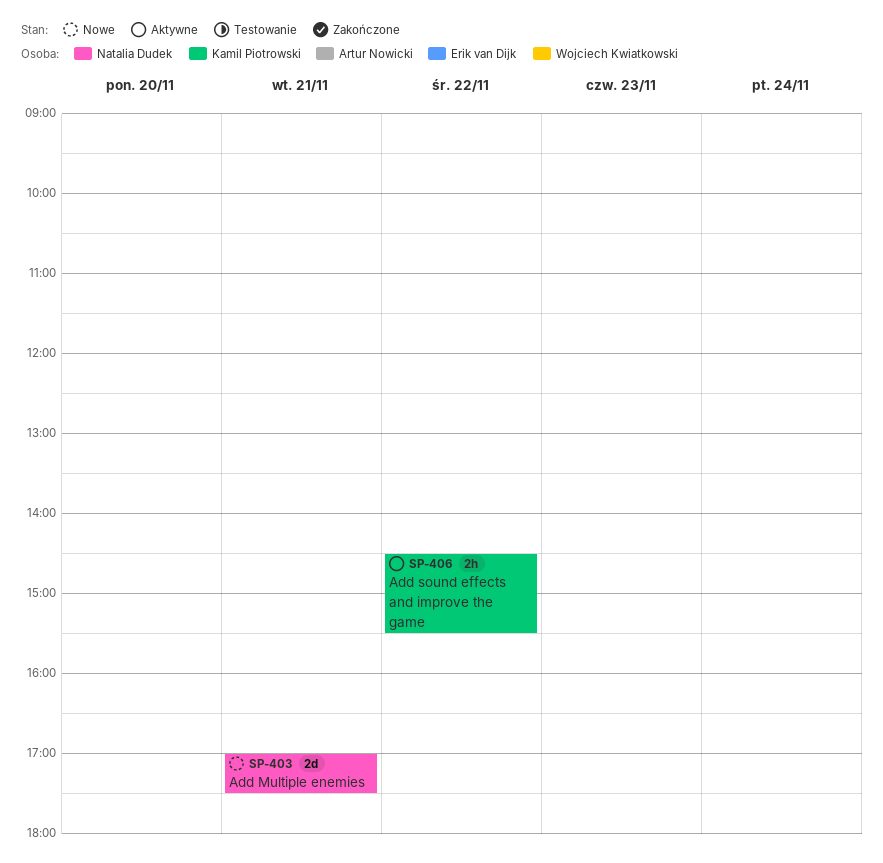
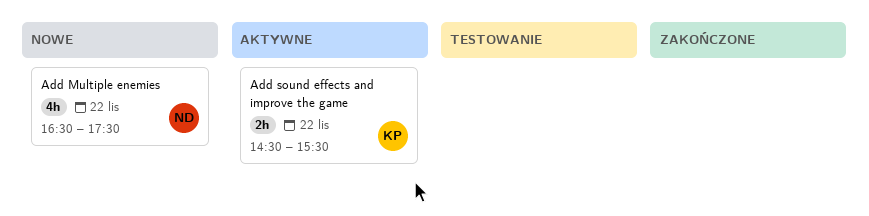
Add Multiple enemies, estimate: 2d -> 4h
Add Multiple enemies, day: Nov 21 -> Nov 22
Add Multiple enemies, begins: 17:00 -> 16:30

